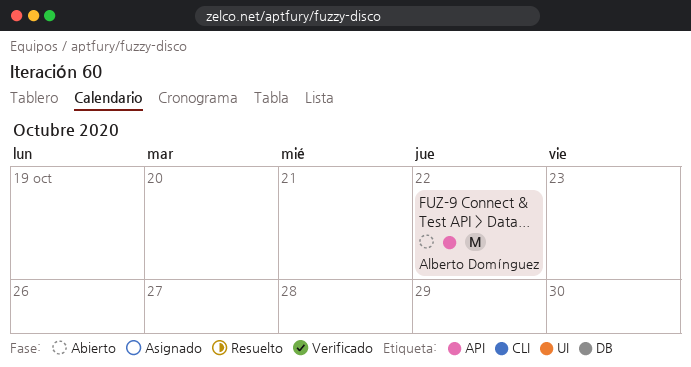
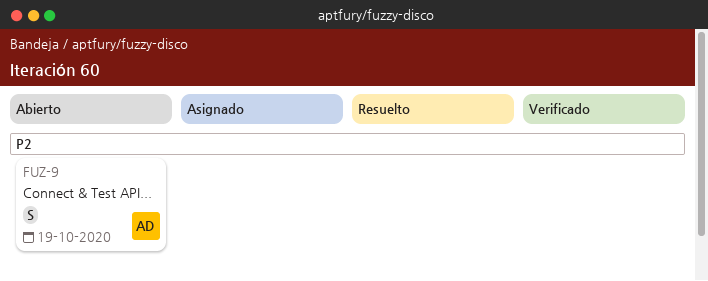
FUZ-9, estimate: M -> S
FUZ-9, due: Oct 22 -> Oct 19

